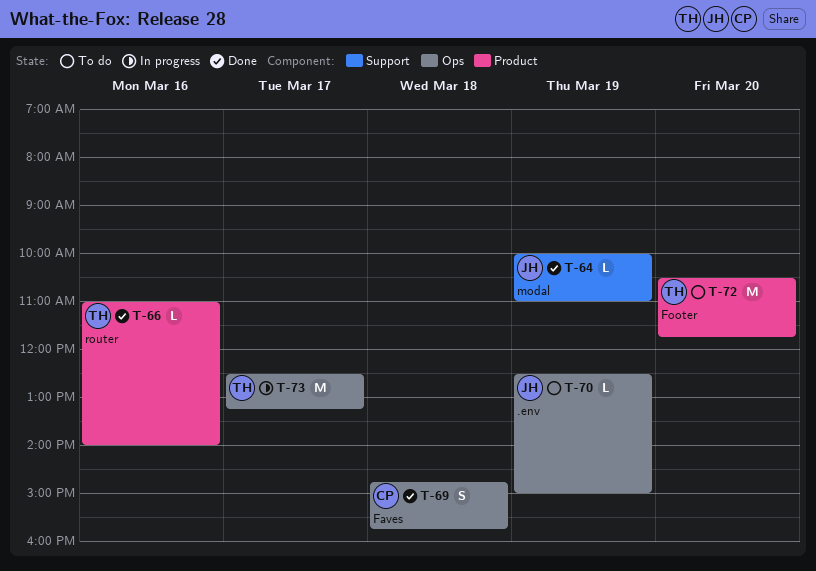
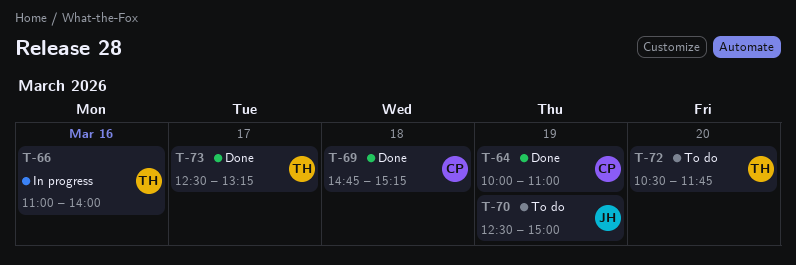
T-64, owner: JH -> CP
T-66, status: Done -> In progress
T-69, ends: 15:45 -> 15:15
T-73, status: In progress -> Done

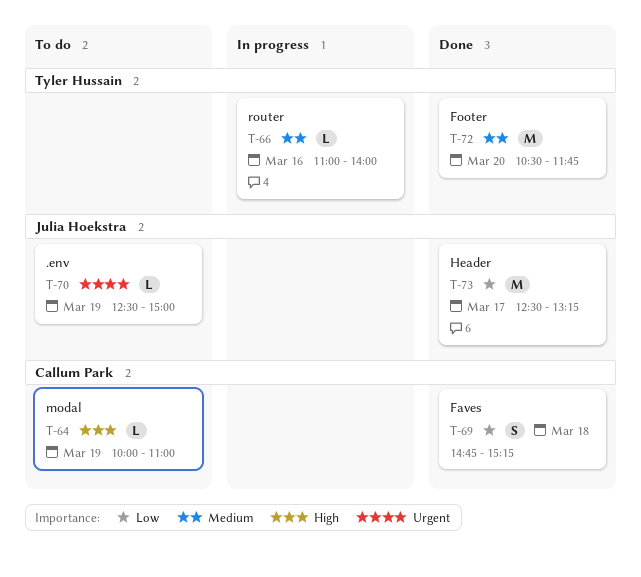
T-64, status: Done -> To do
T-72, status: To do -> Done
T-73, owner: Tyler Hussain -> Julia Hoekstra

